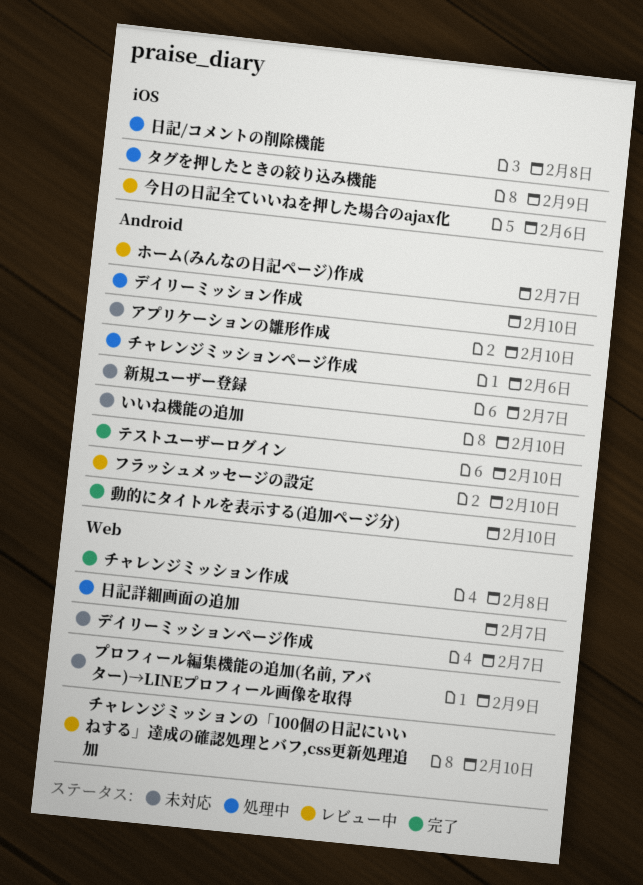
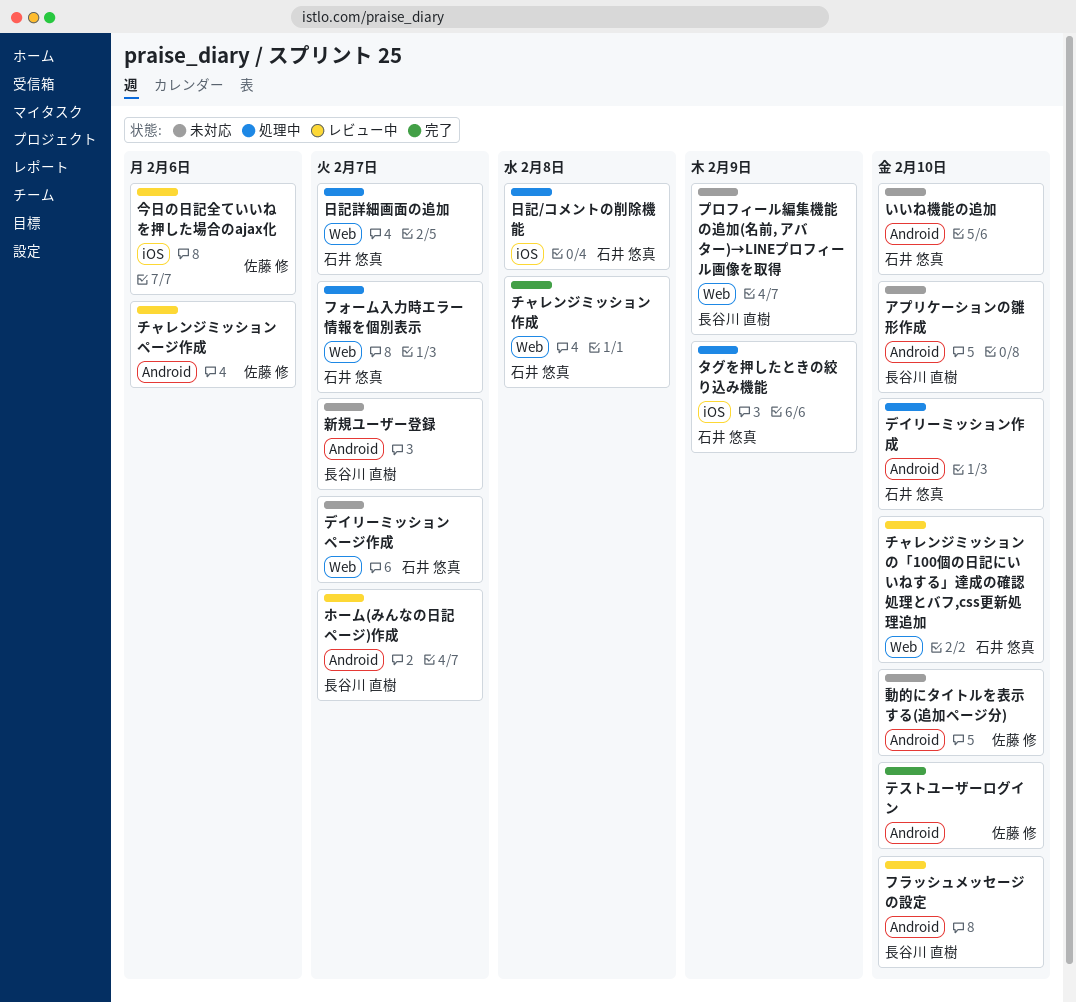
チャレンジミッションページ作成, status: 処理中 -> レビュー中
フォーム入力時エラー情報を個別表示: none -> present
動的にタイトルを表示する(追加ページ分), status: 完了 -> 未対応

